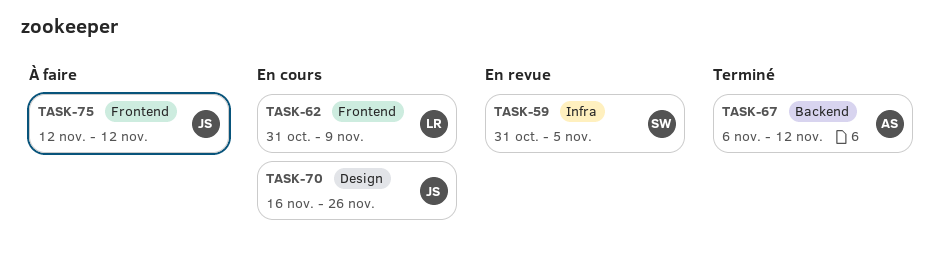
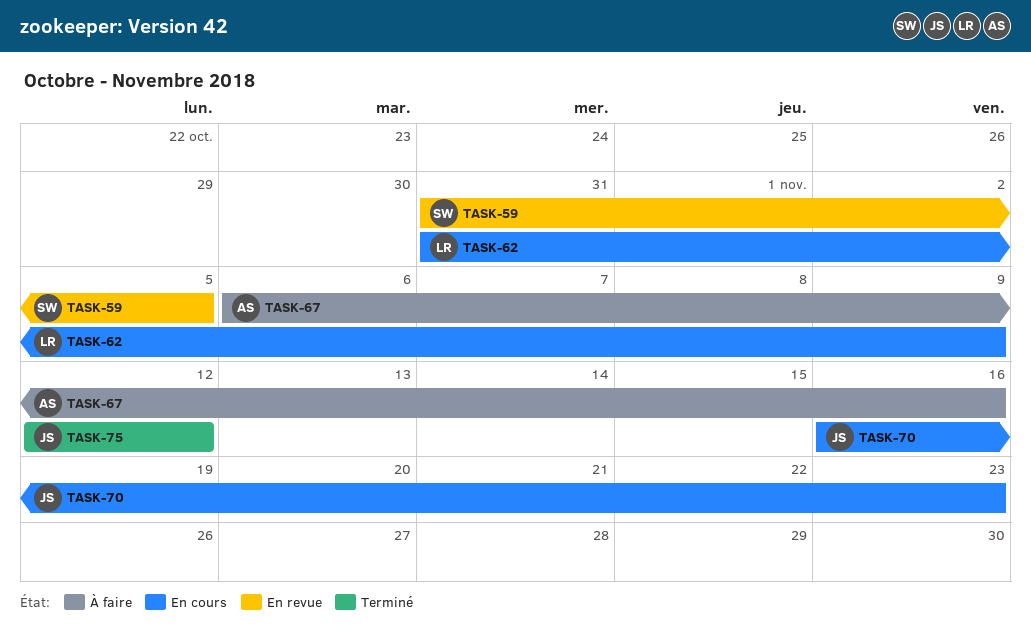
TASK-67, status: Terminé -> À faire
TASK-67, due: Nov 12 -> Nov 16
TASK-70, due: Nov 26 -> Nov 23
TASK-75, status: À faire -> Terminé

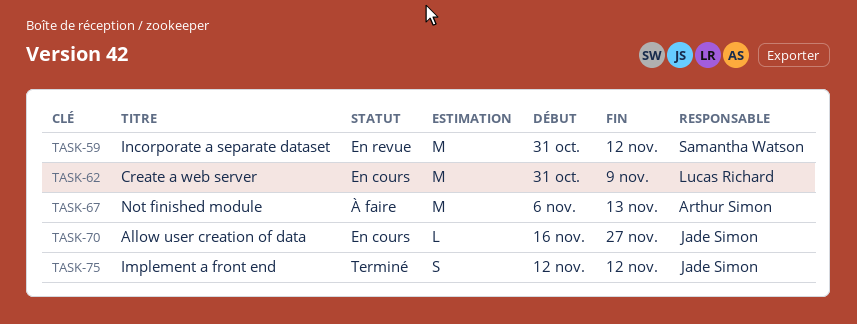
TASK-59, due: Nov 5 -> Nov 12
TASK-67, due: Nov 16 -> Nov 13
TASK-70, due: Nov 23 -> Nov 27

